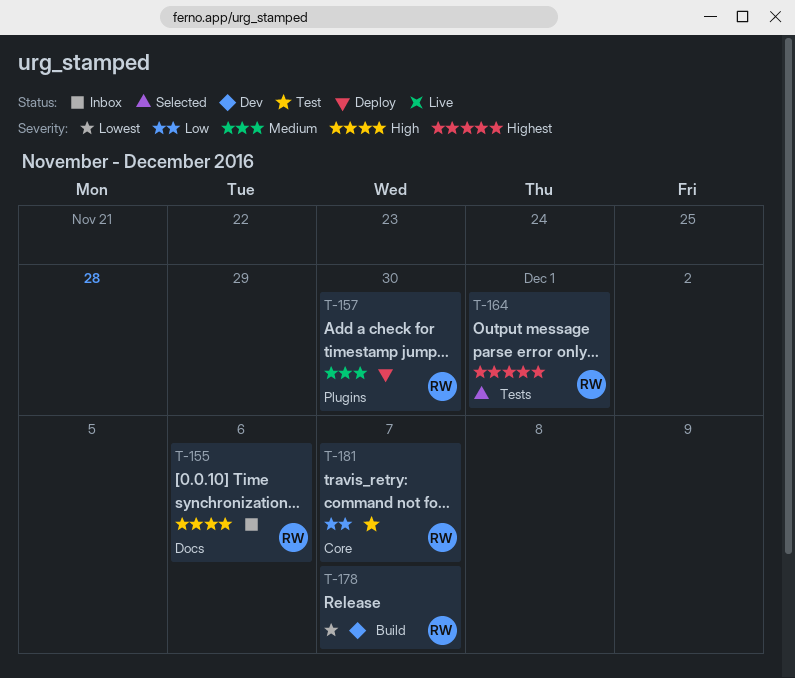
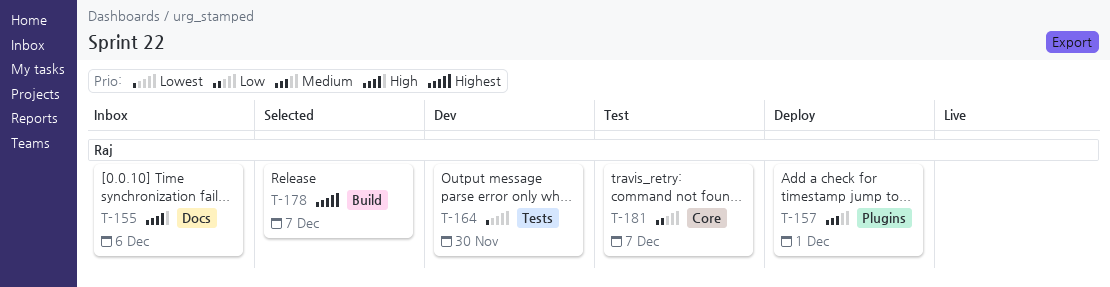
T-157, due: Nov 30 -> Dec 1
T-164, status: Selected -> Dev
T-164, priority: Highest -> Lowest
T-164, due: Dec 1 -> Nov 30
T-178, status: Dev -> Selected
T-178, priority: Lowest -> Highest

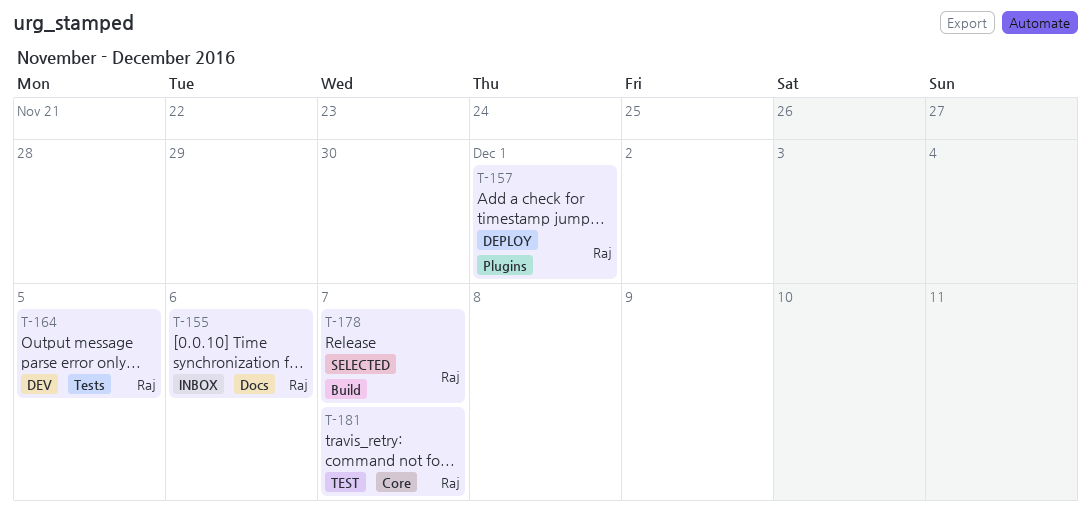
T-164, due: Nov 30 -> Dec 5

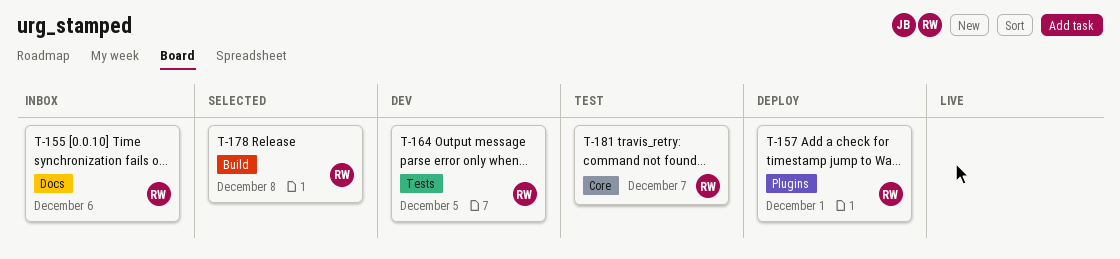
T-178, due: Dec 7 -> Dec 8

